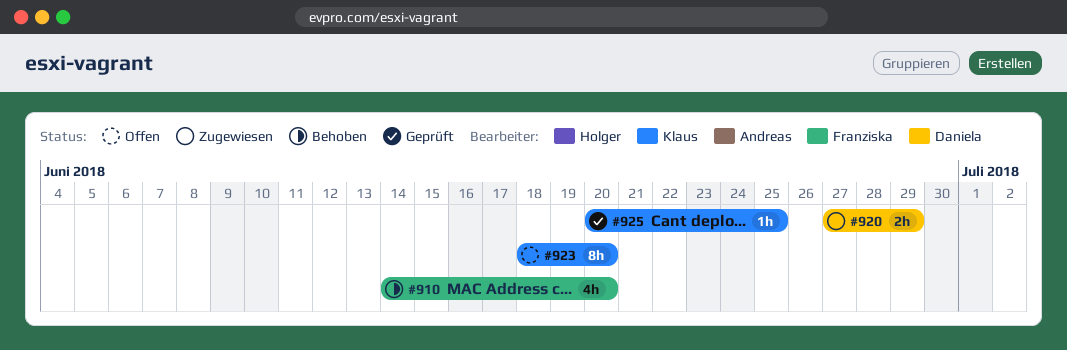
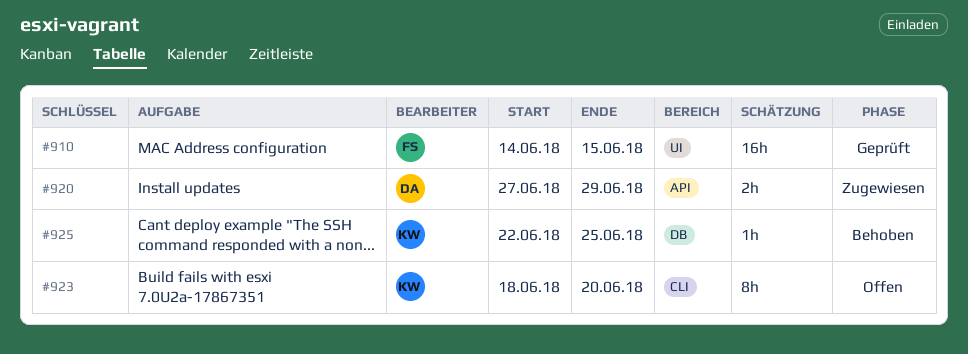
#910, status: Behoben -> Geprüft
#910, estimate: 4h -> 16h
#910, due: Jun 20 -> Jun 15
#925, status: Geprüft -> Behoben
#925, start: Jun 20 -> Jun 22

